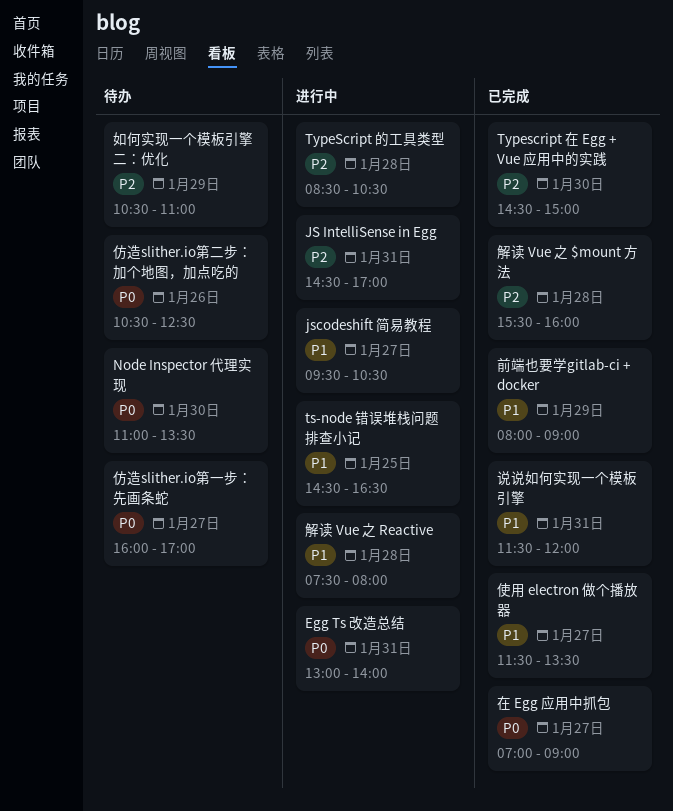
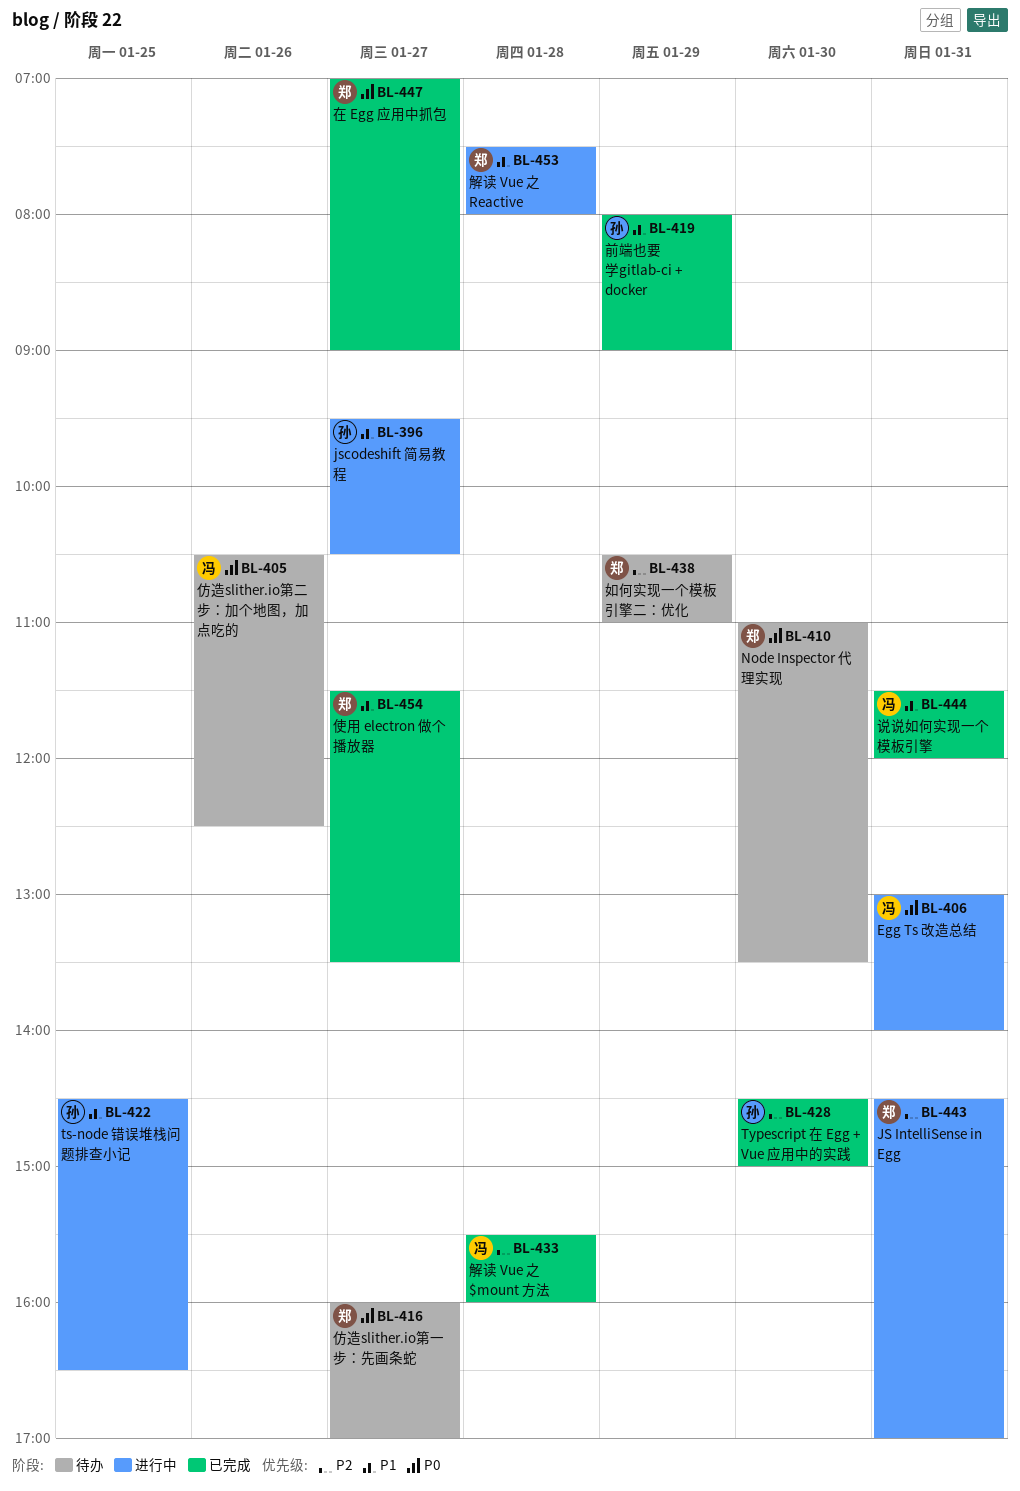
TypeScript 的工具类型: present -> none

